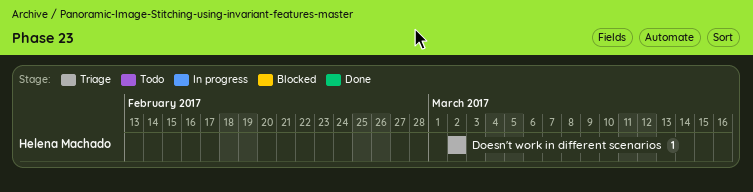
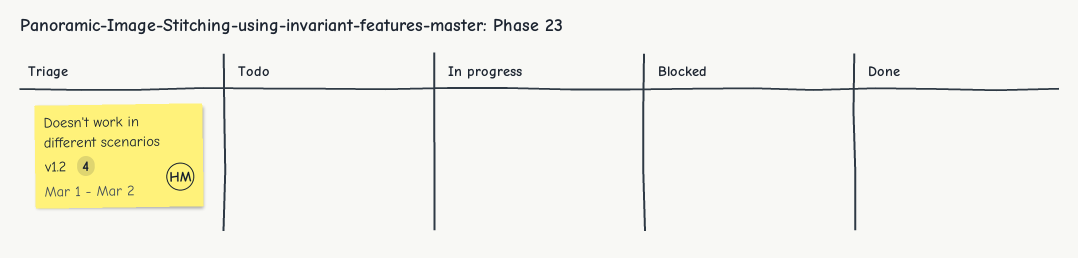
Doesn't work in different scenarios, estimate: 1 -> 4
Doesn't work in different scenarios, start: Mar 2 -> Mar 1

